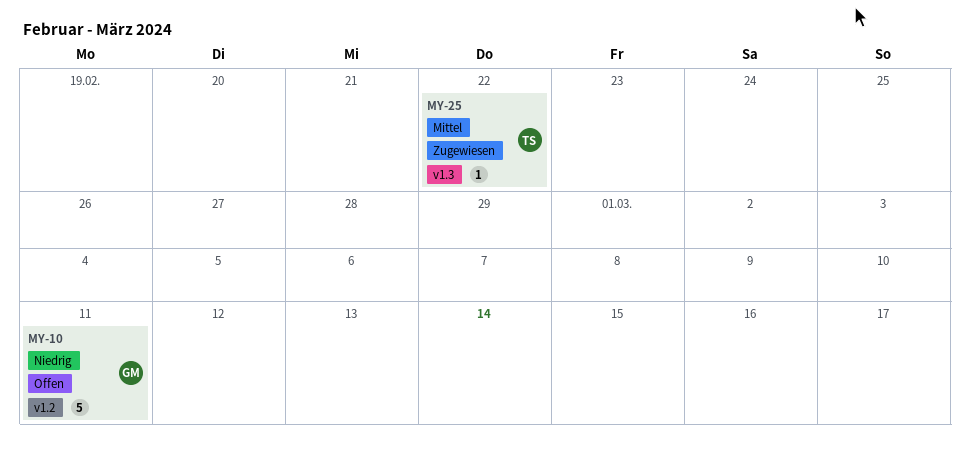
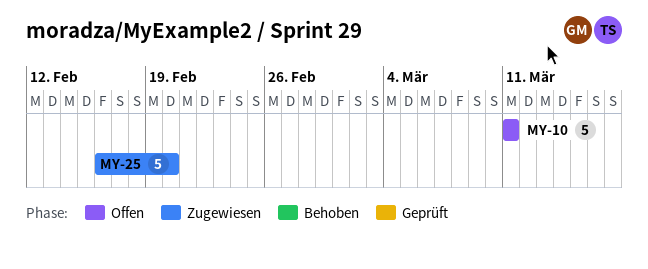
MY-25, estimate: 1 -> 5
MY-25, due: Feb 22 -> Feb 20

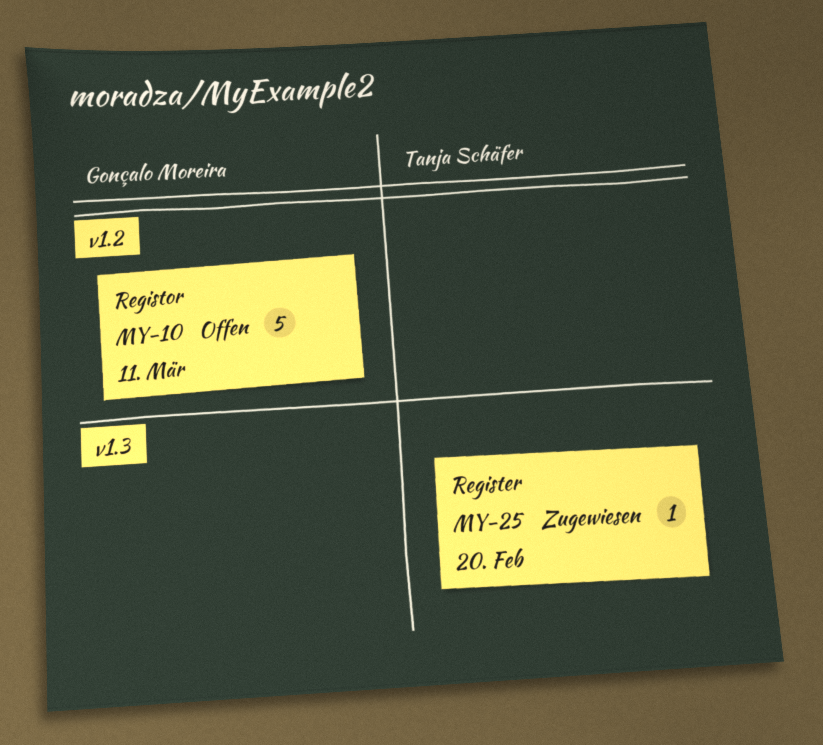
MY-25, estimate: 5 -> 1

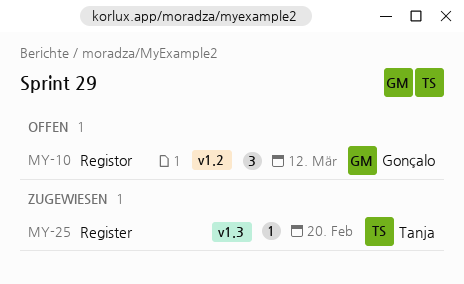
MY-10, estimate: 5 -> 3
MY-10, due: Mar 11 -> Mar 12

